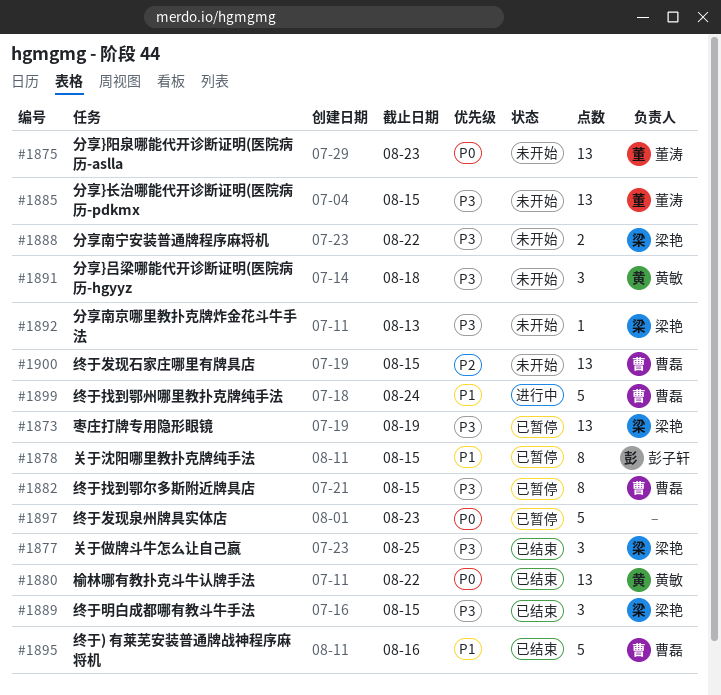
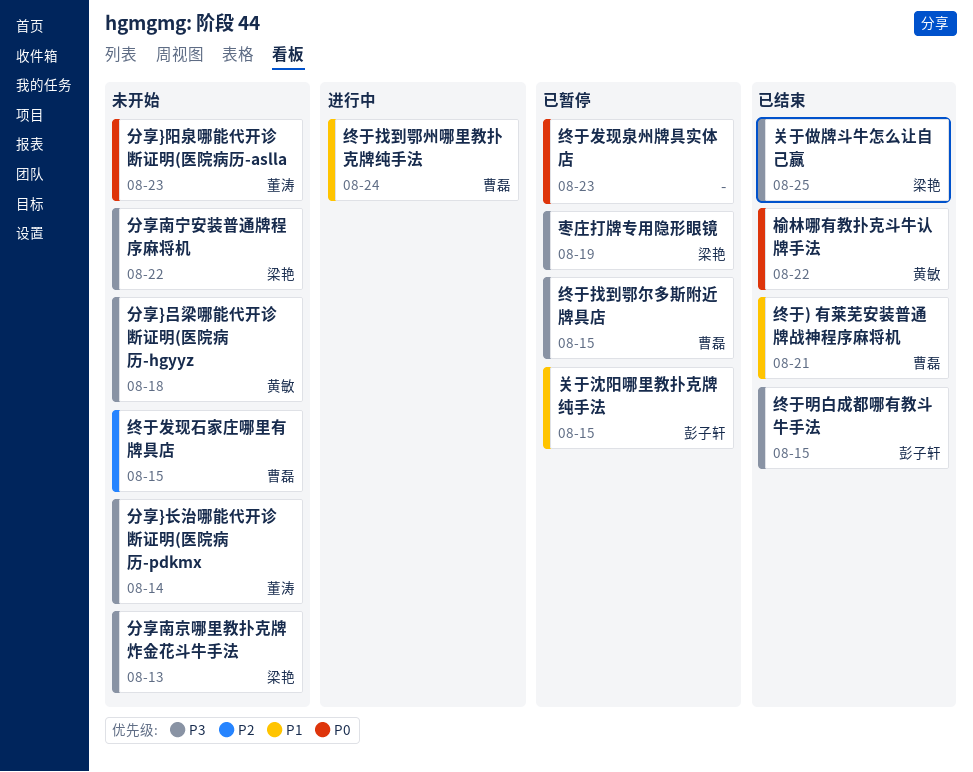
分享}长治哪能代开诊断证明(医院病历-pdkmx, due: Aug 15 -> Aug 14
终于) 有莱芜安装普通牌战神程序麻将机, due: Aug 16 -> Aug 21
终于明白成都哪有教斗牛手法, owner: 梁艳 -> 彭子轩

